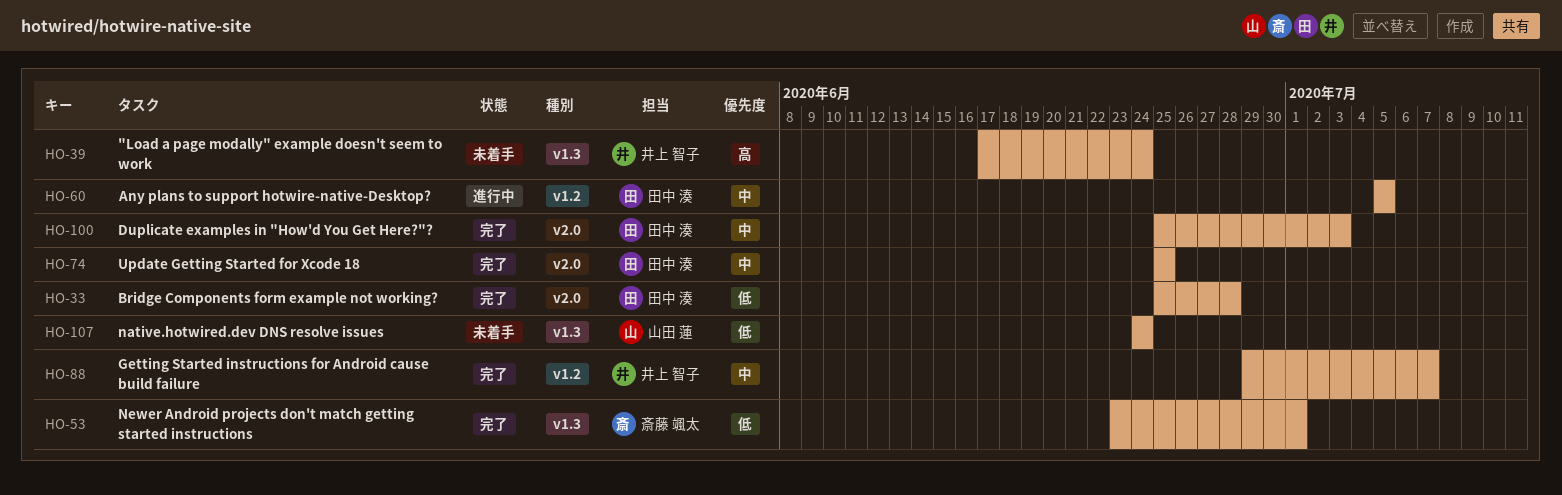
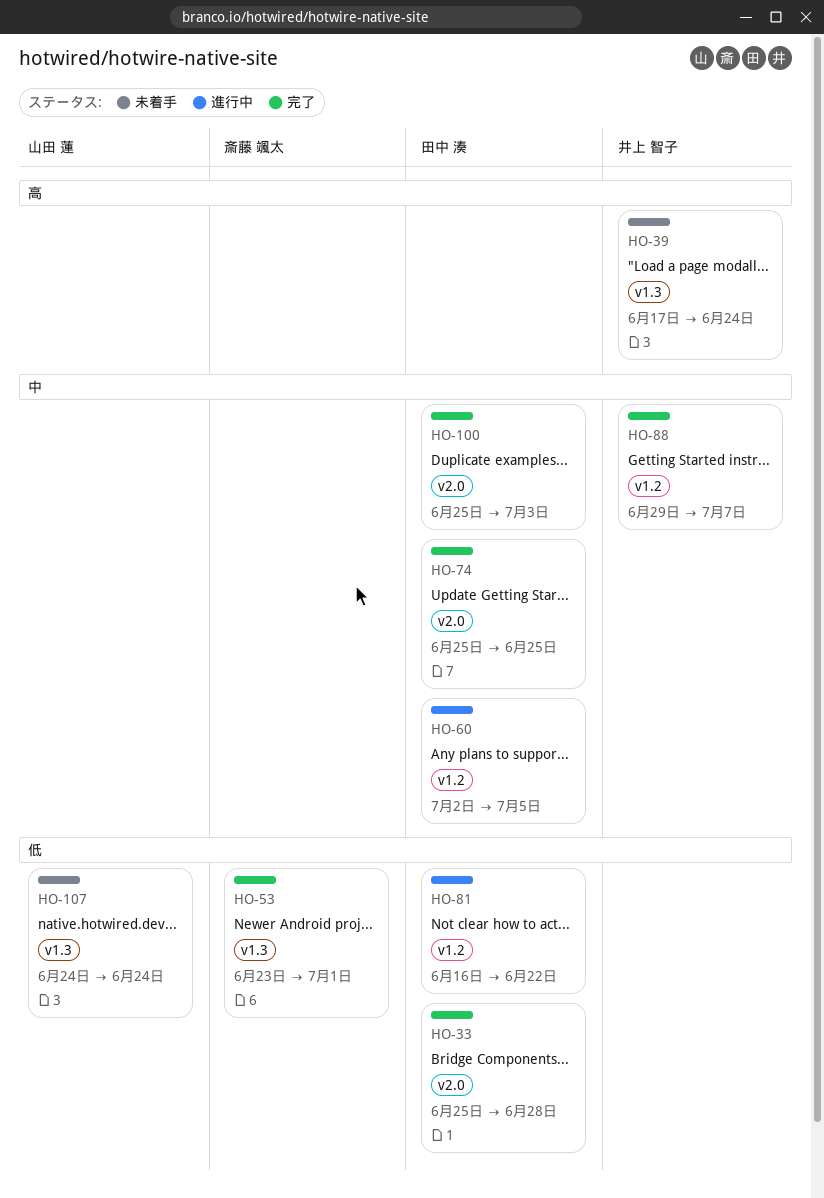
HO-60, start: Jul 5 -> Jul 2
HO-81: none -> present

